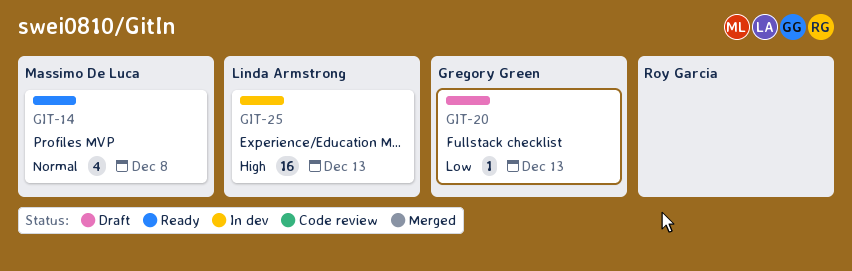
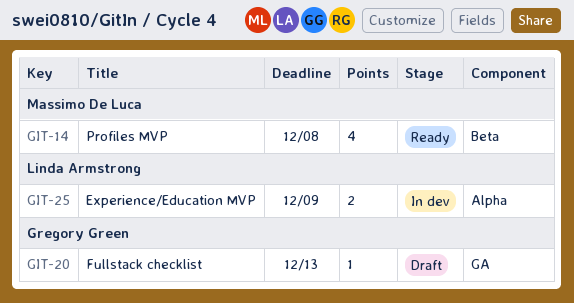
GIT-25, estimate: 16 -> 2
GIT-25, due: Dec 13 -> Dec 9

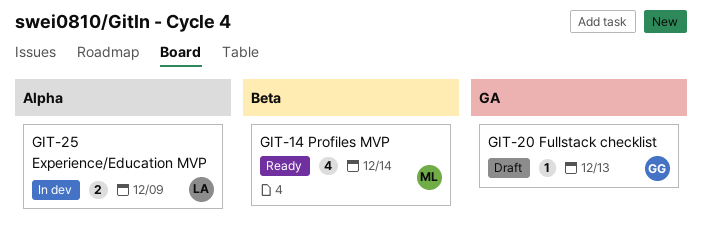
GIT-14, due: Dec 8 -> Dec 14

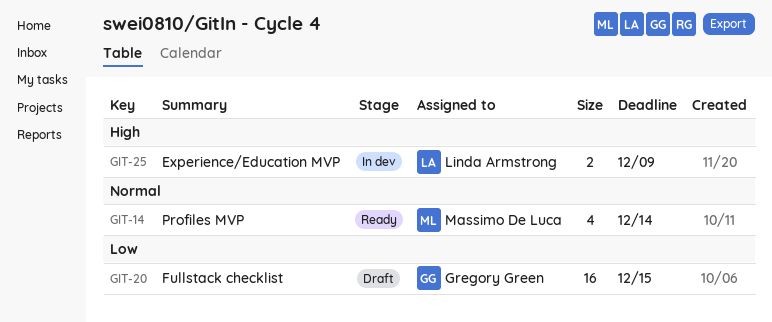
GIT-20, estimate: 1 -> 16
GIT-20, due: Dec 13 -> Dec 15

